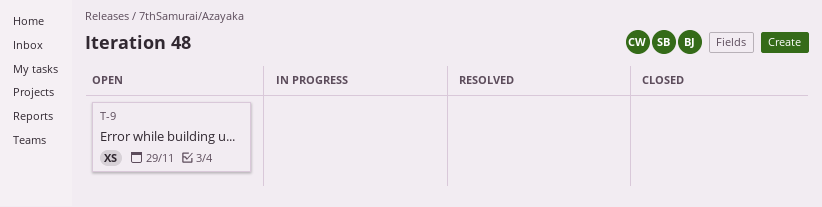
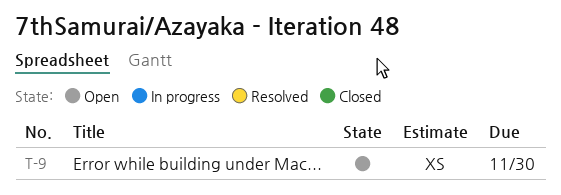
T-9, due: Nov 29 -> Nov 30

